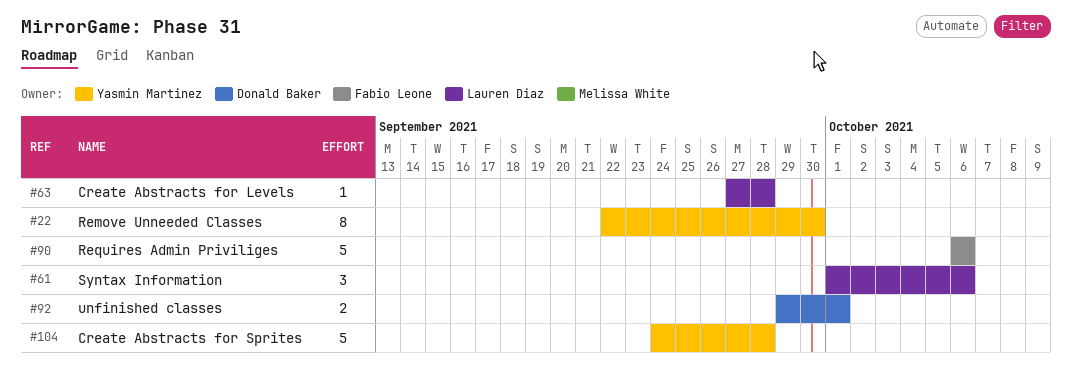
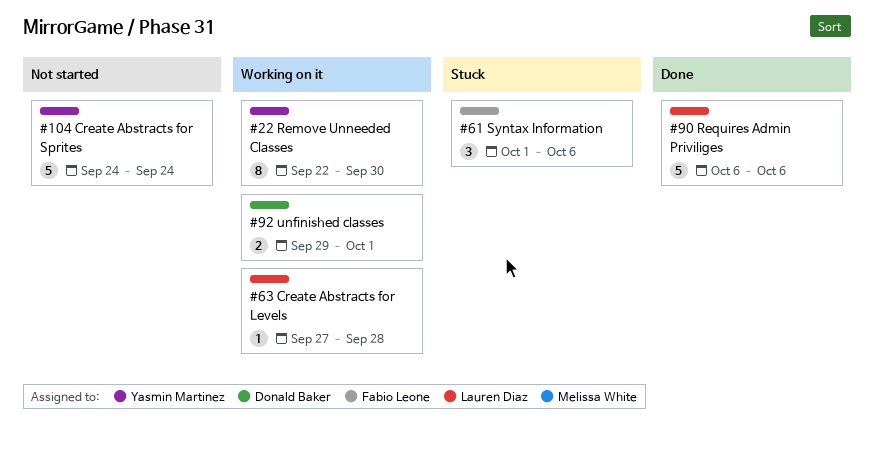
#61, owner: Lauren Diaz -> Fabio Leone
#90, owner: Fabio Leone -> Lauren Diaz
#104, due: Sep 28 -> Sep 24

